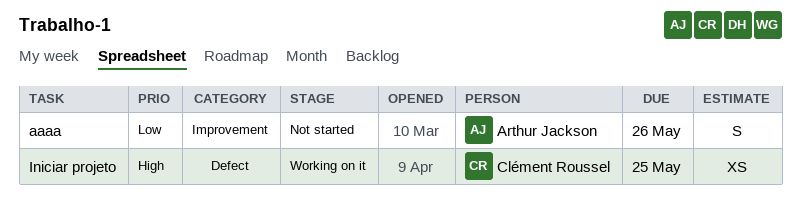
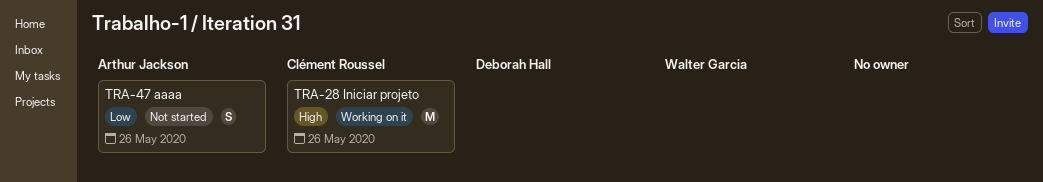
Iniciar projeto, estimate: XS -> M
Iniciar projeto, due: May 25 -> May 26

